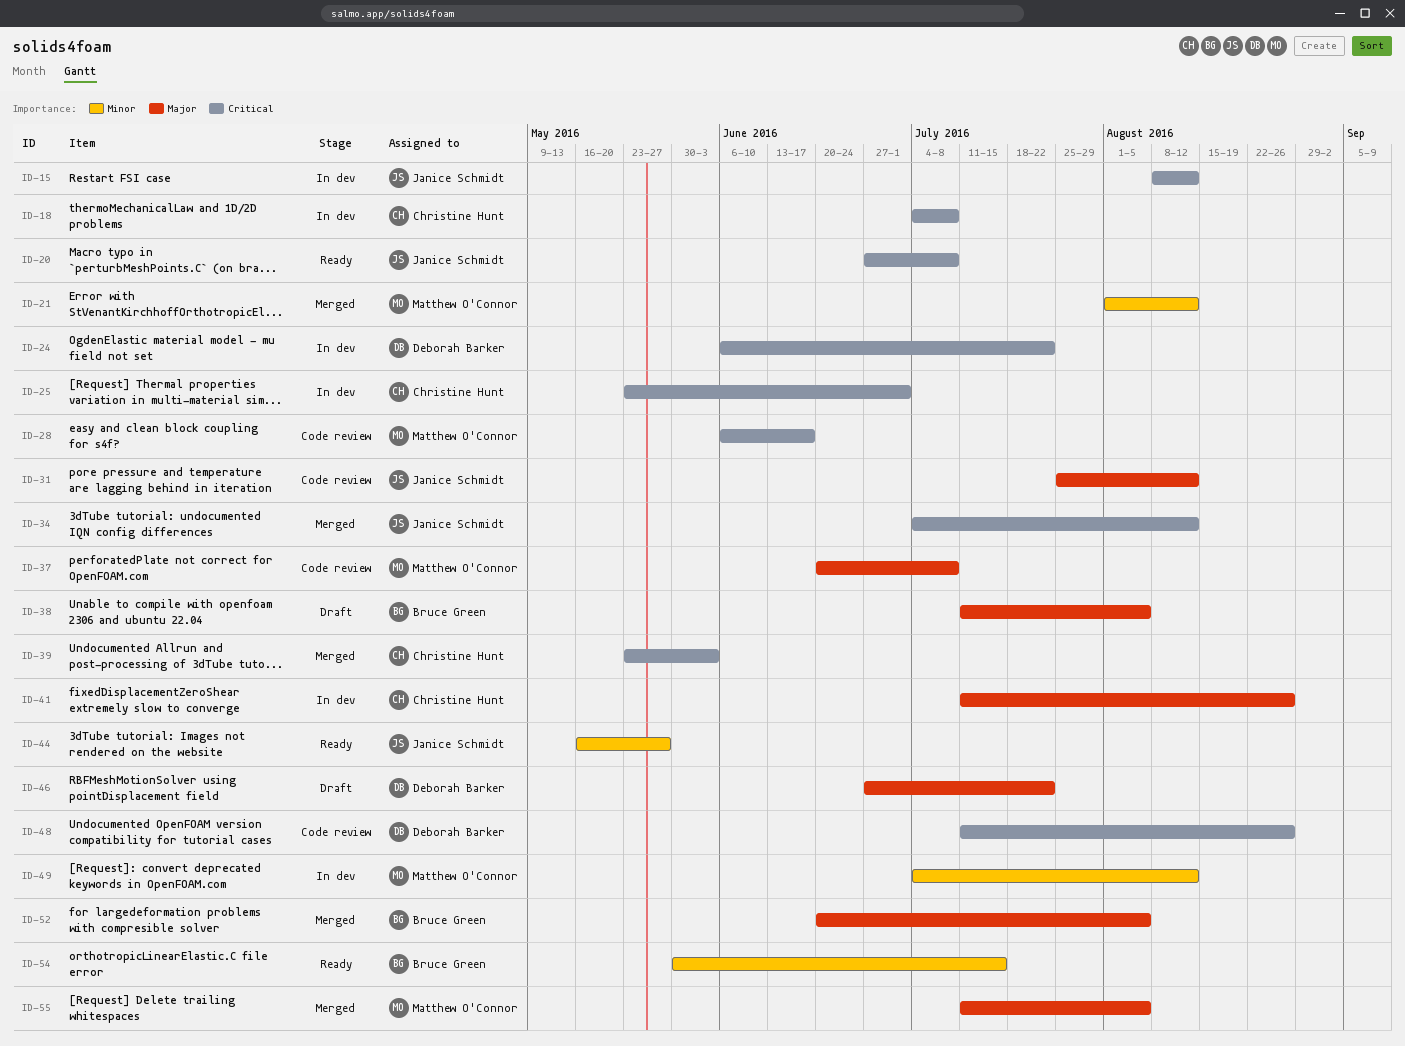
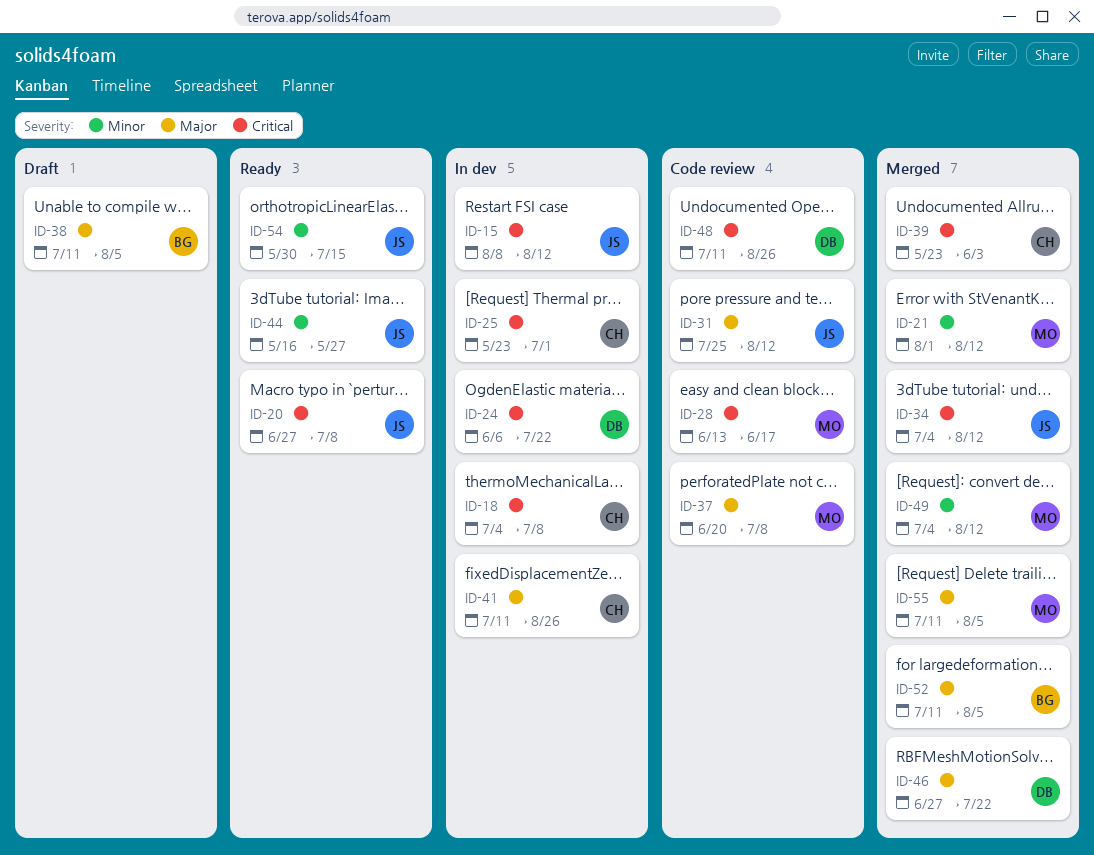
ID-28, start: Jun 6 -> Jun 13
ID-46, status: Draft -> Merged
ID-49, status: In dev -> Merged
ID-52, start: Jun 20 -> Jul 11
ID-54, owner: Bruce Green -> Janice Schmidt

